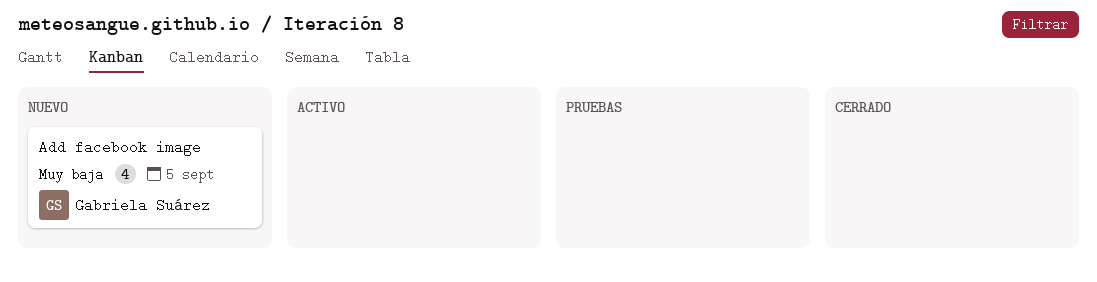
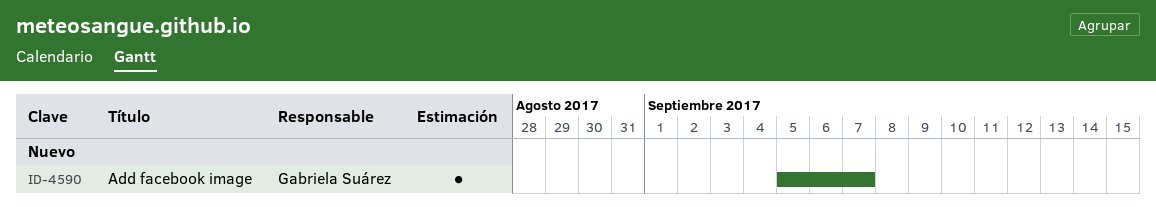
Add facebook image, estimate: 4 -> 1
Add facebook image, due: Sep 5 -> Sep 7

